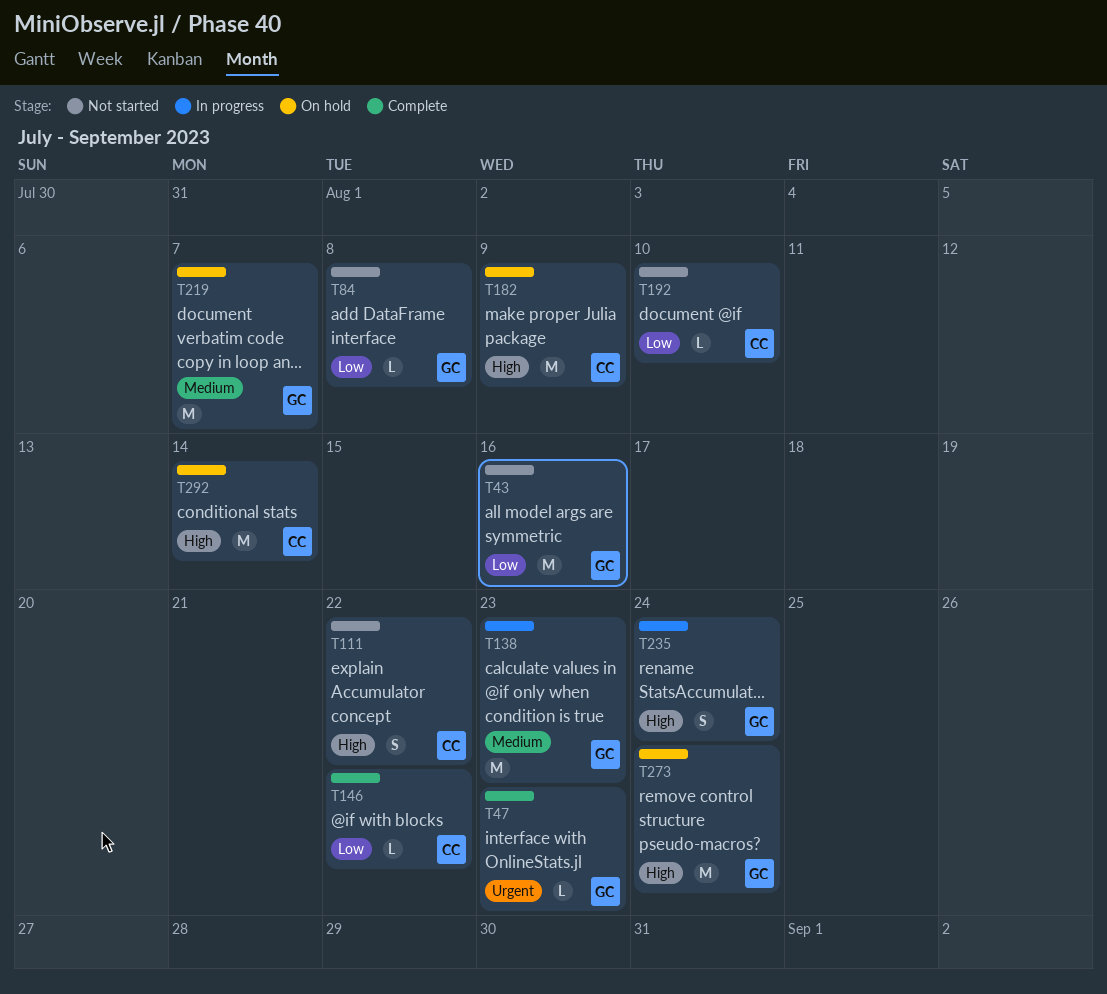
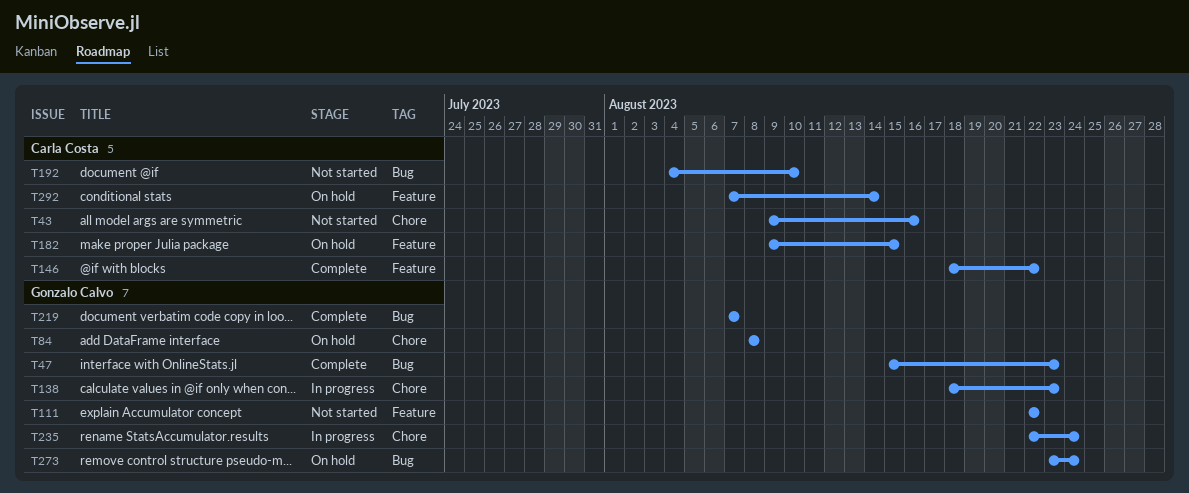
T43, owner: Gonzalo Calvo -> Carla Costa
T84, status: Not started -> On hold
T111, owner: Carla Costa -> Gonzalo Calvo
T182, due: Aug 9 -> Aug 15
T219, status: On hold -> Complete

